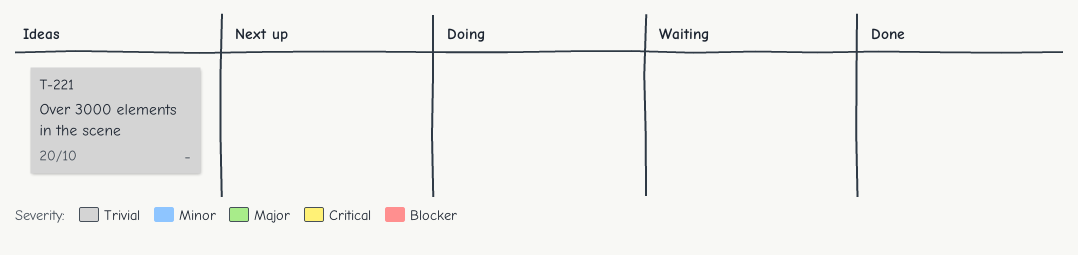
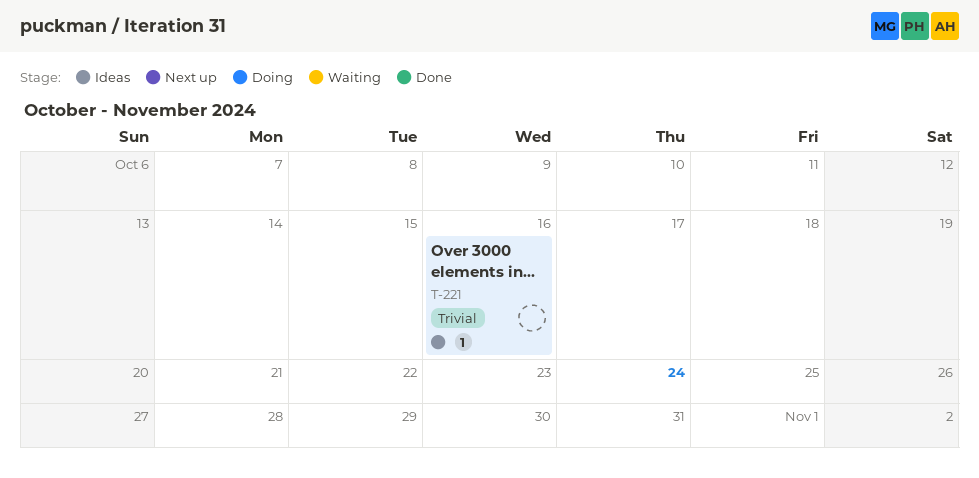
T-221, due: Oct 20 -> Oct 16

